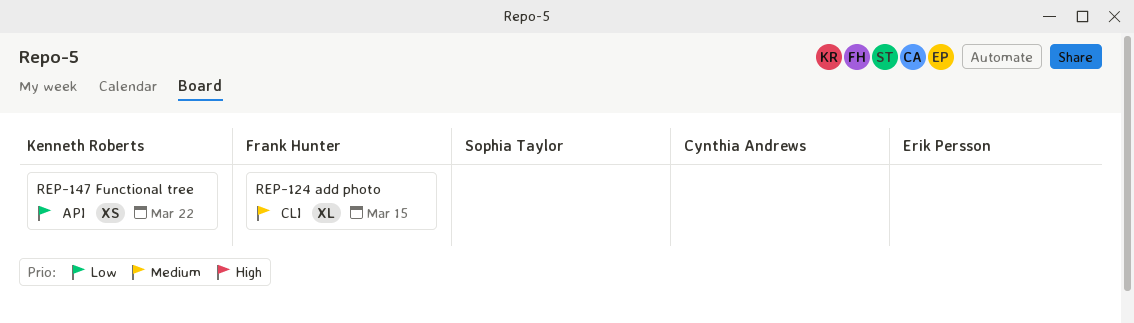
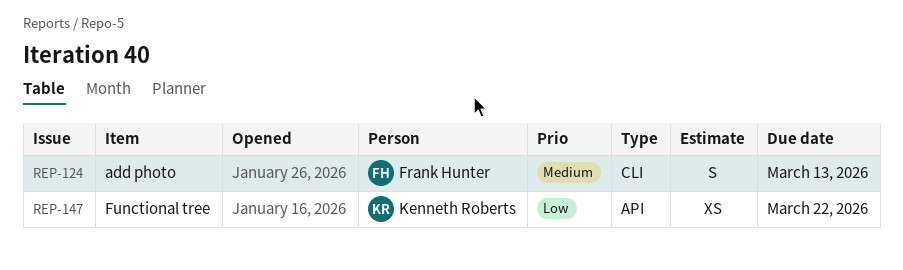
REP-124, estimate: XL -> S
REP-124, due: Mar 15 -> Mar 13

